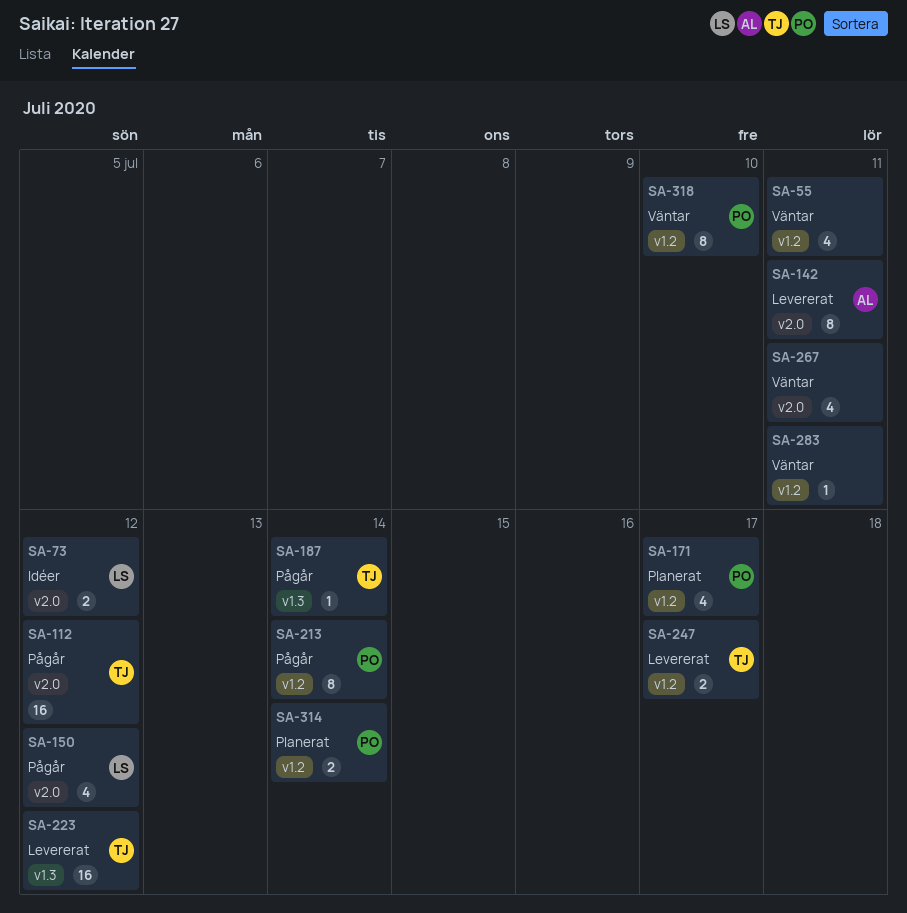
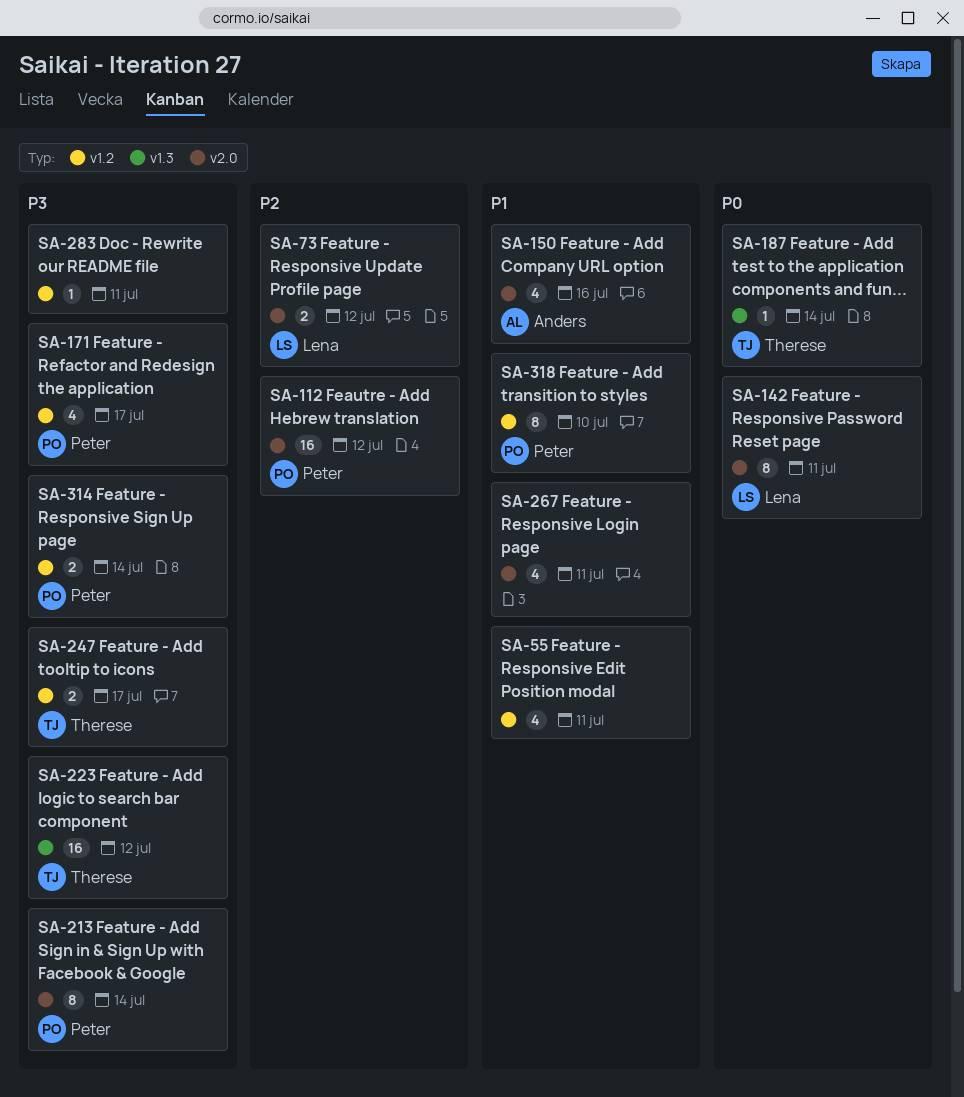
SA-112, owner: Therese -> Peter
SA-142, owner: Anders -> Lena
SA-150, owner: Lena -> Anders
SA-150, due: Jul 12 -> Jul 16
SA-213, label: v1.2 -> v2.0

